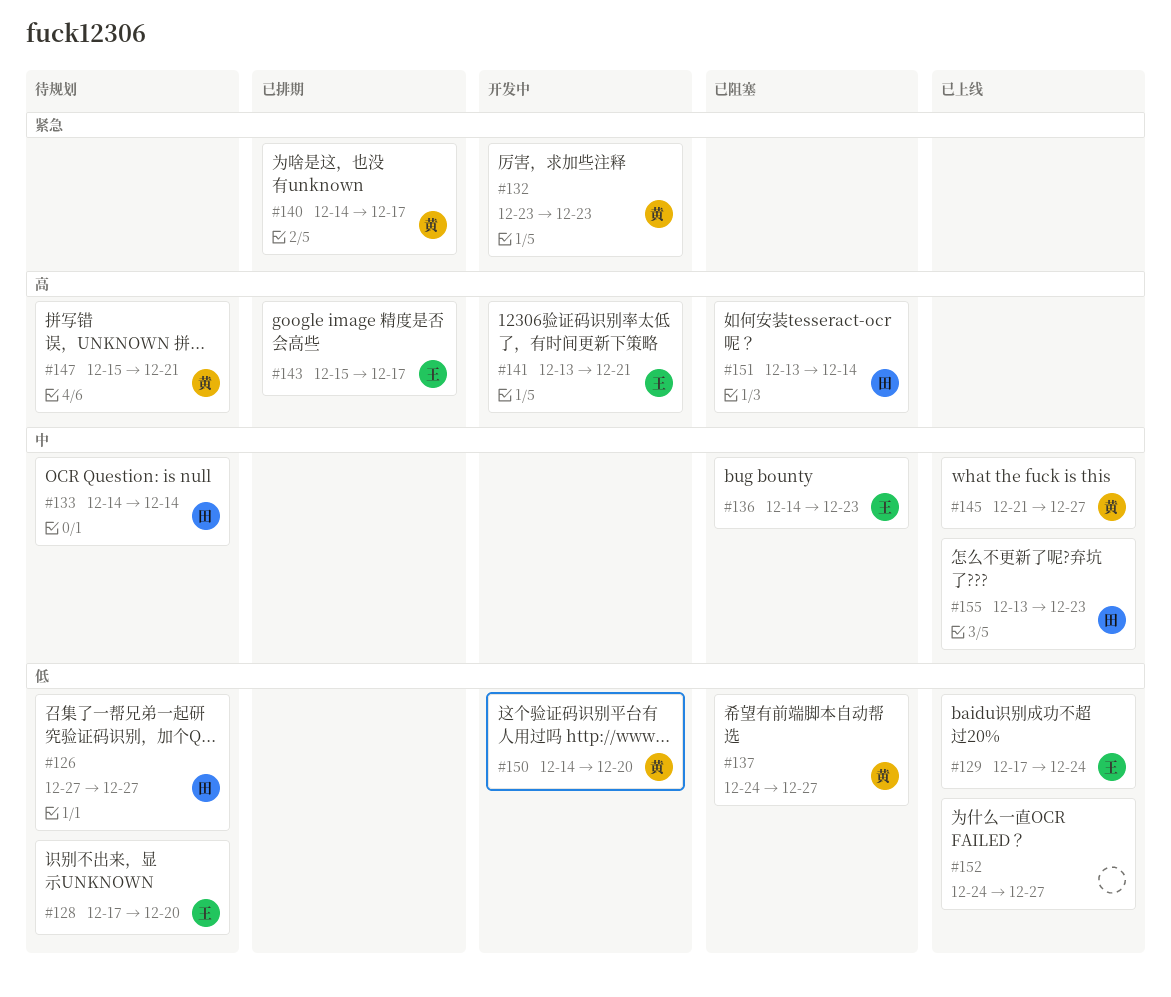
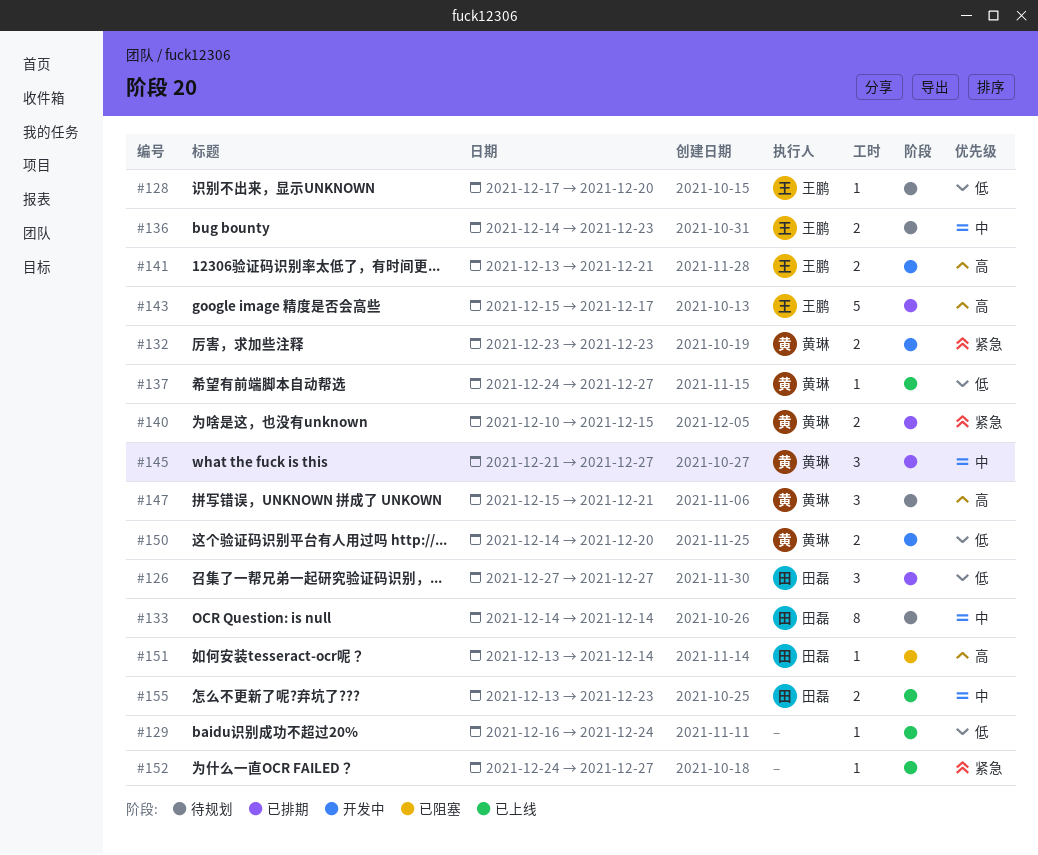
#126, status: 待规划 -> 已排期
#129, owner: 王鹏 -> none
#129, start: Dec 17 -> Dec 16
#136, status: 已阻塞 -> 待规划
#137, status: 已阻塞 -> 已上线
#140, start: Dec 14 -> Dec 10
#140, due: Dec 17 -> Dec 15
#145, status: 已上线 -> 已排期
#152, priority: 低 -> 紧急

